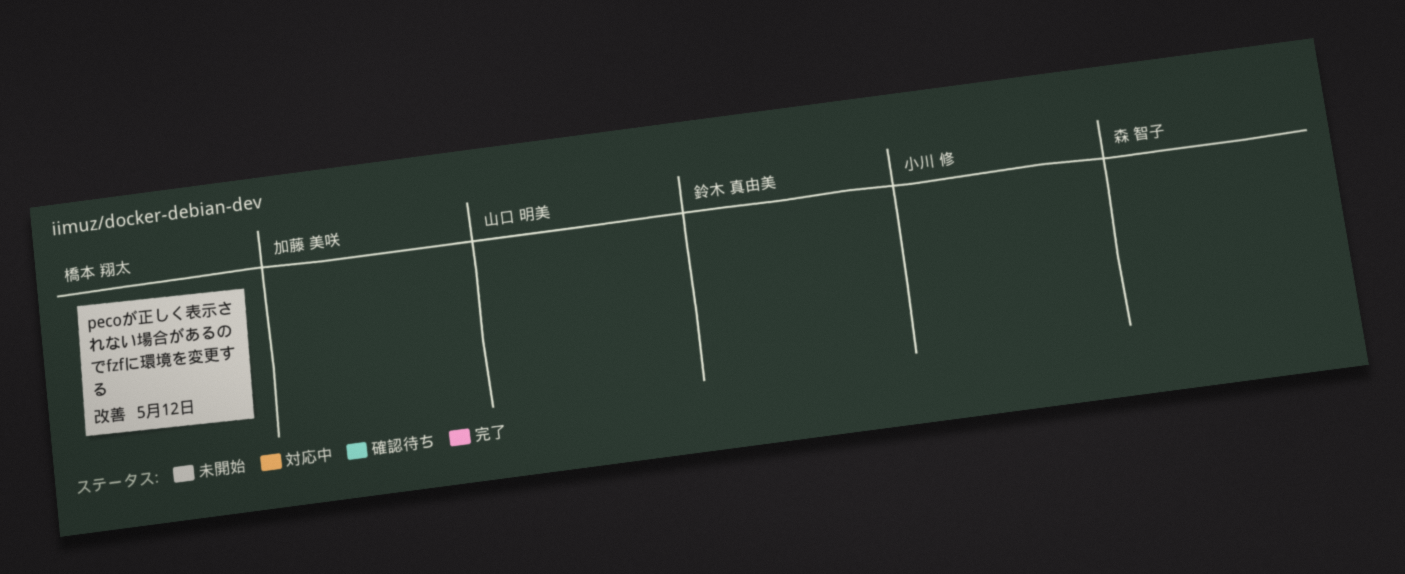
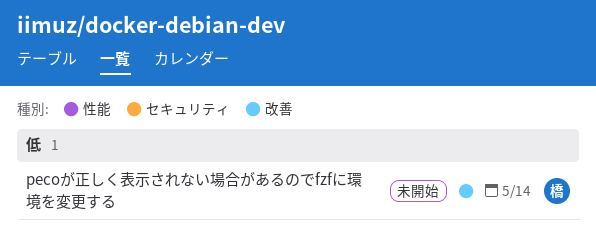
pecoが正しく表示されない場合があるのでfzfに環境を変更する, due: May 12 -> May 14

